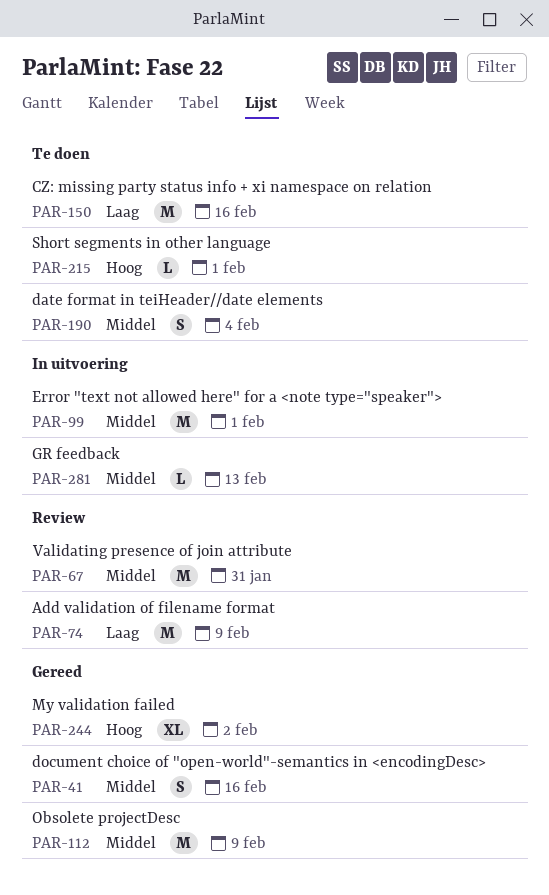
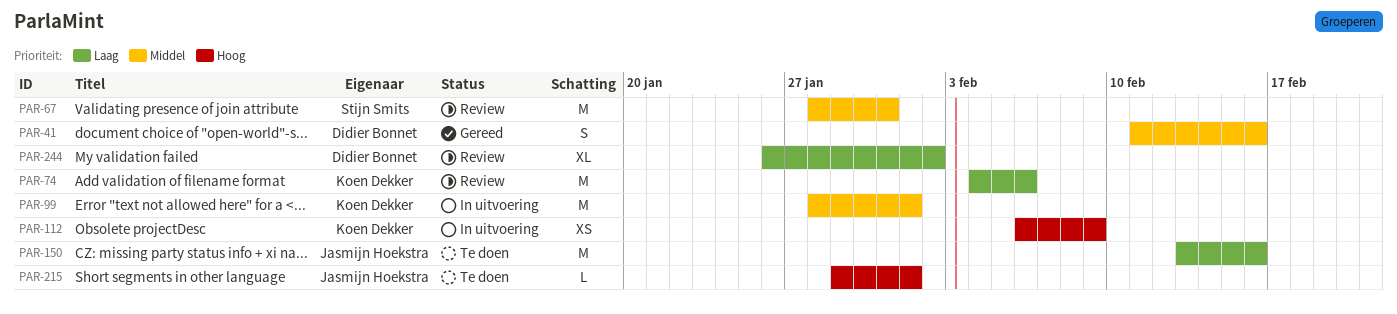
PAR-74, due: Feb 9 -> Feb 6
PAR-112, status: Gereed -> In uitvoering
PAR-112, priority: Middel -> Hoog
PAR-112, estimate: M -> XS
PAR-190: present -> none
PAR-244, status: Gereed -> Review
PAR-244, priority: Hoog -> Laag
PAR-281: present -> none

